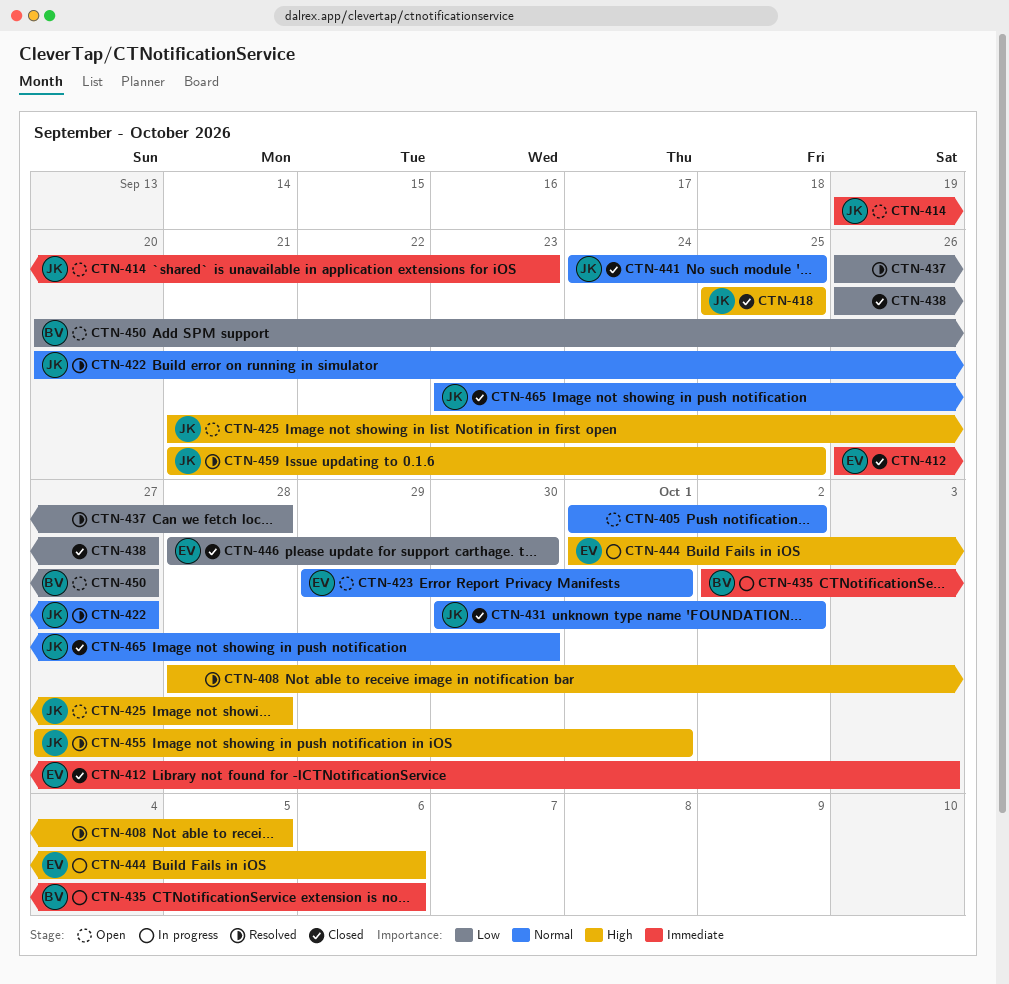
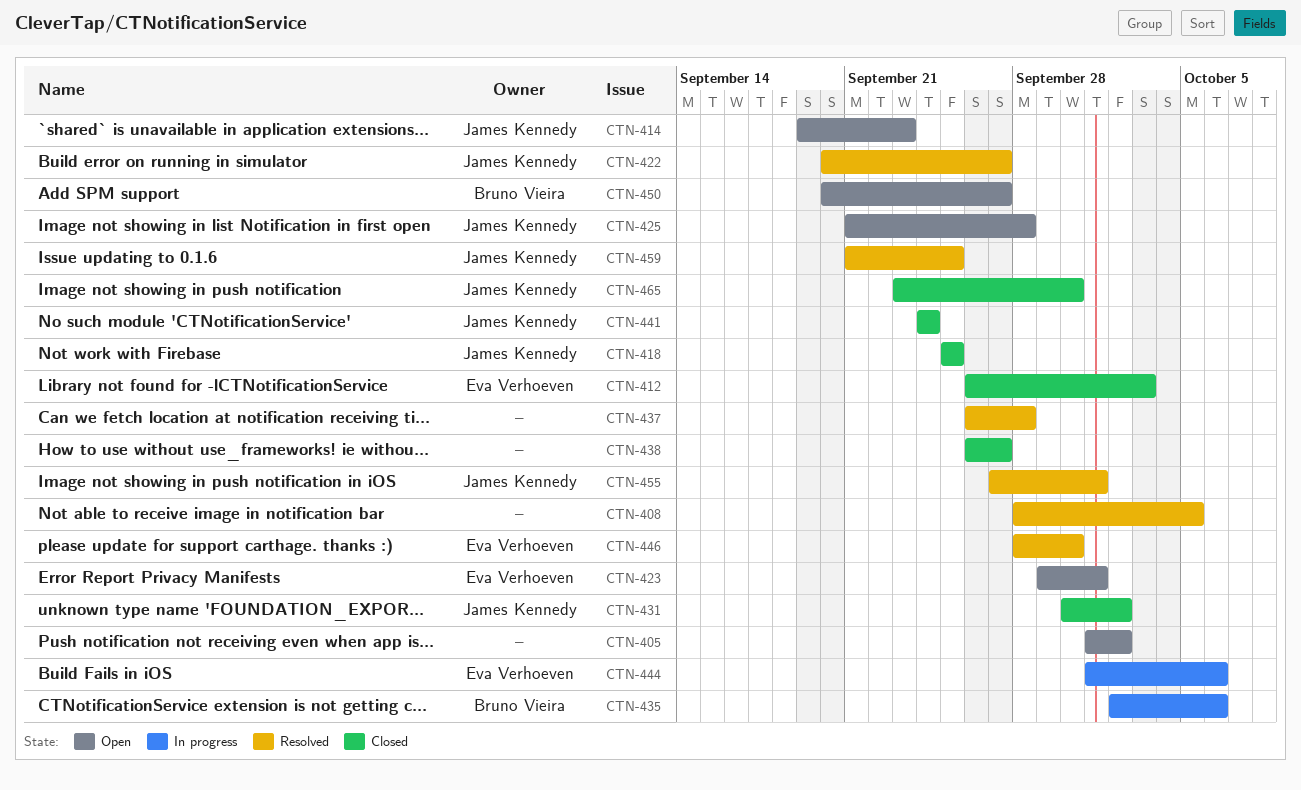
CTN-441, due: Sep 25 -> Sep 24
CTN-446, status: Closed -> Resolved

